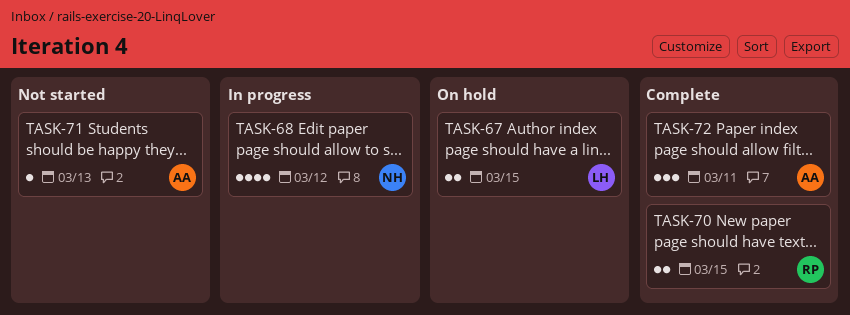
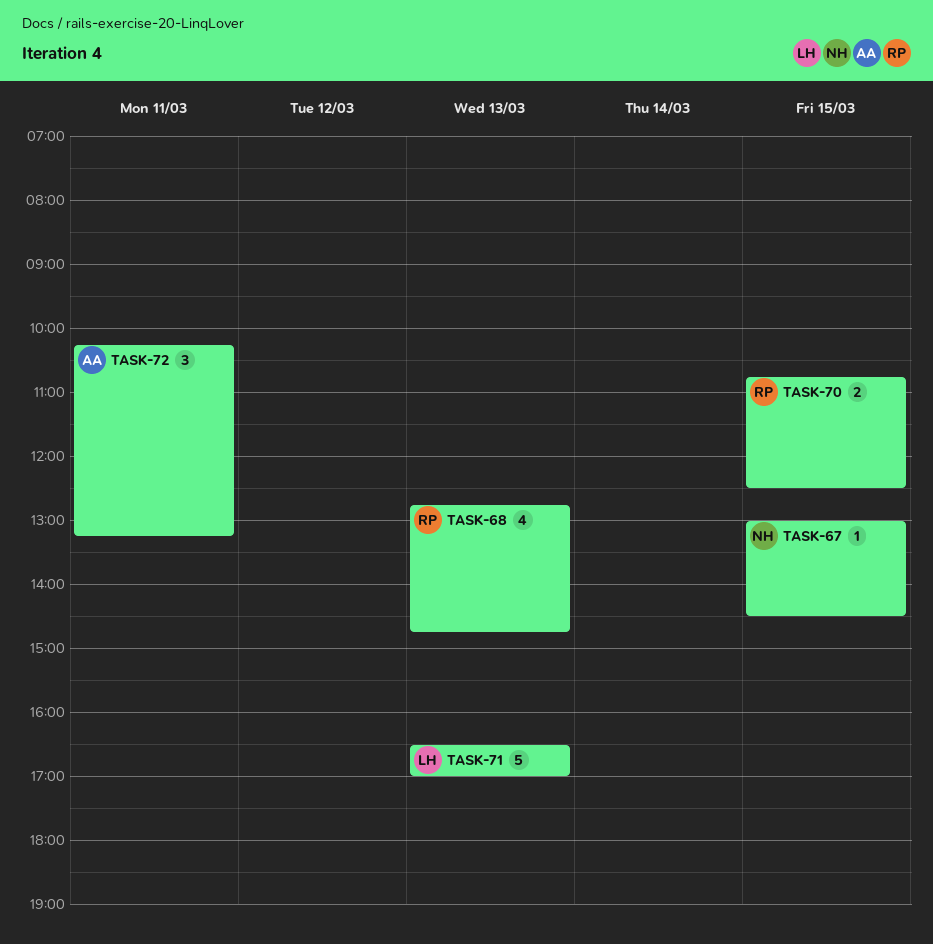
TASK-67, owner: LH -> NH
TASK-67, estimate: 2 -> 1
TASK-68, owner: NH -> RP
TASK-68, day: Mar 12 -> Mar 13
TASK-71, owner: AA -> LH
TASK-71, estimate: 1 -> 5

